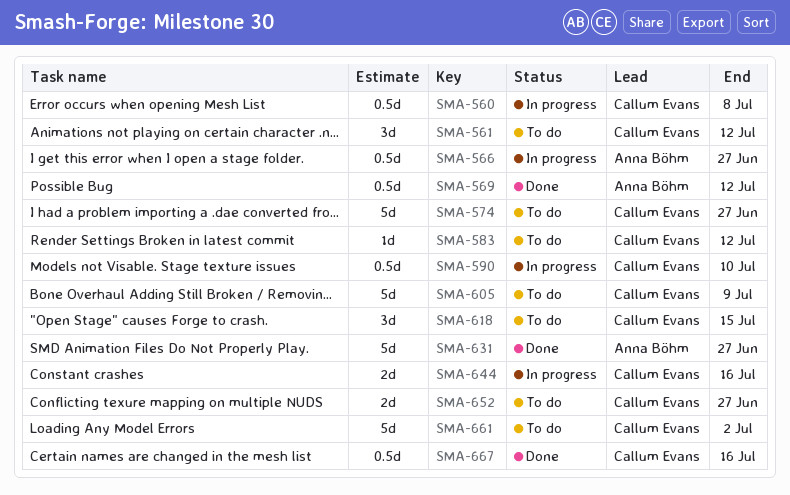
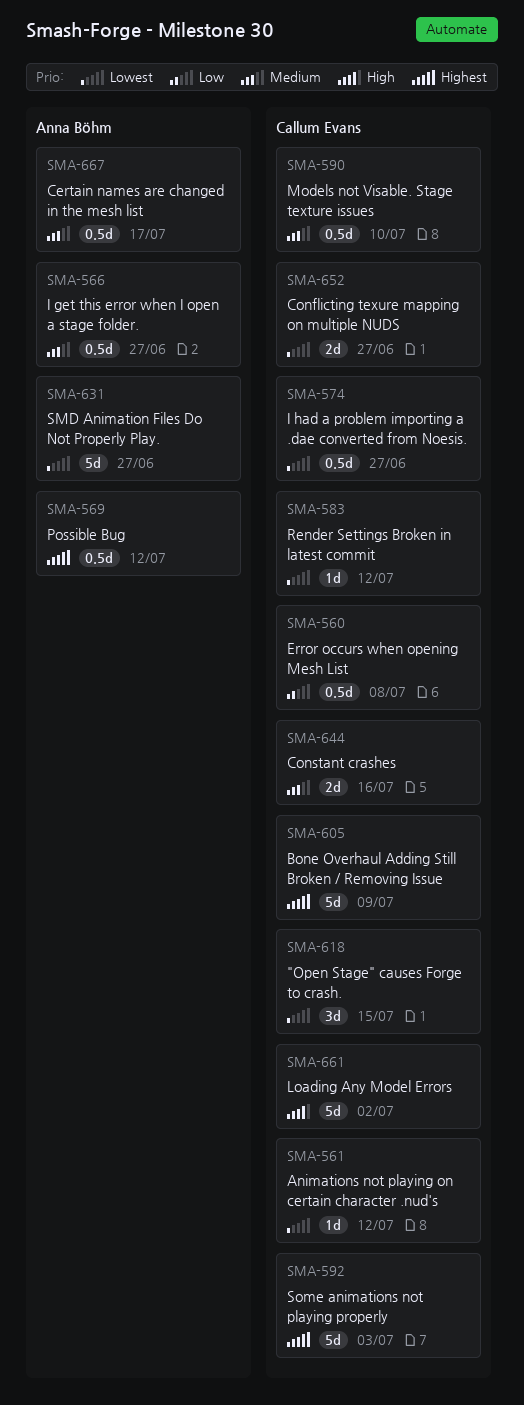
SMA-561, estimate: 3d -> 1d
SMA-574, estimate: 5d -> 0.5d
SMA-592: none -> present
SMA-667, owner: Callum Evans -> Anna Böhm
SMA-667, due: Jul 16 -> Jul 17

